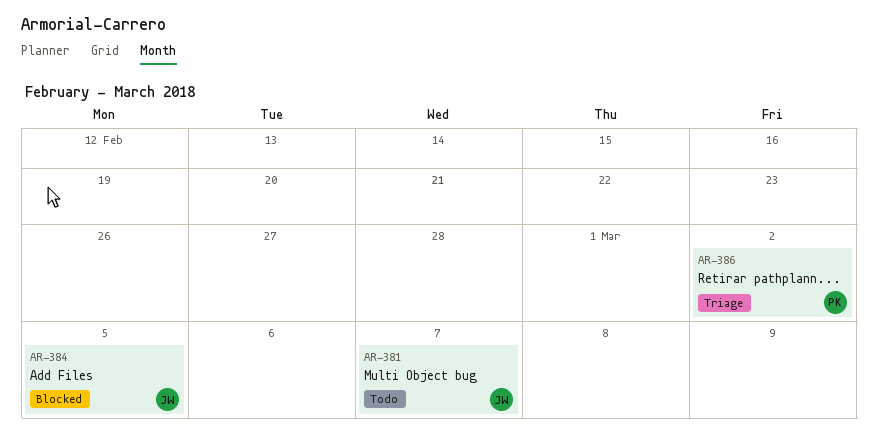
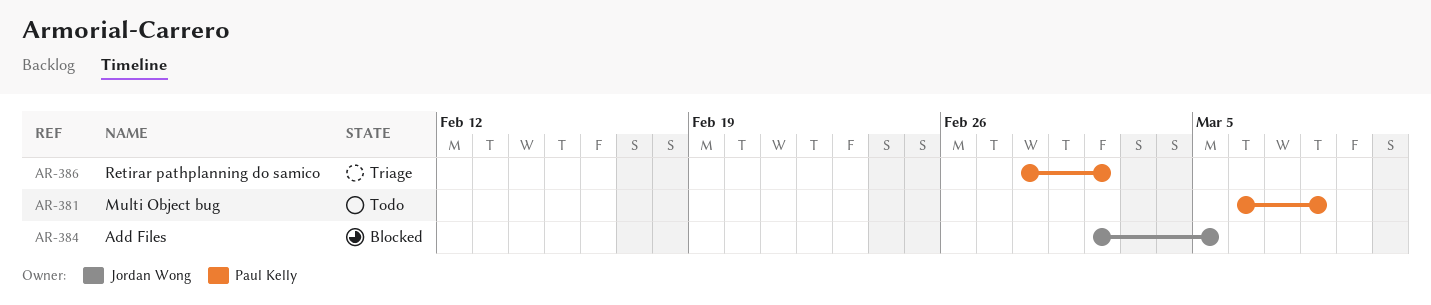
AR-381, owner: Jordan Wong -> Paul Kelly
AR-381, due: Mar 7 -> Mar 8

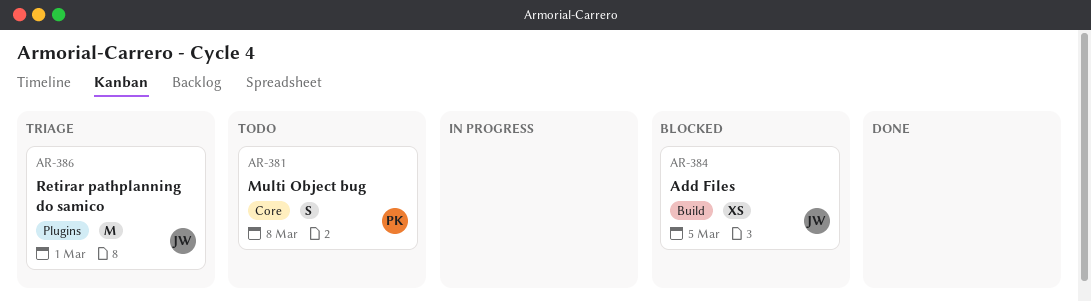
AR-386, owner: Paul Kelly -> Jordan Wong
AR-386, due: Mar 2 -> Mar 1

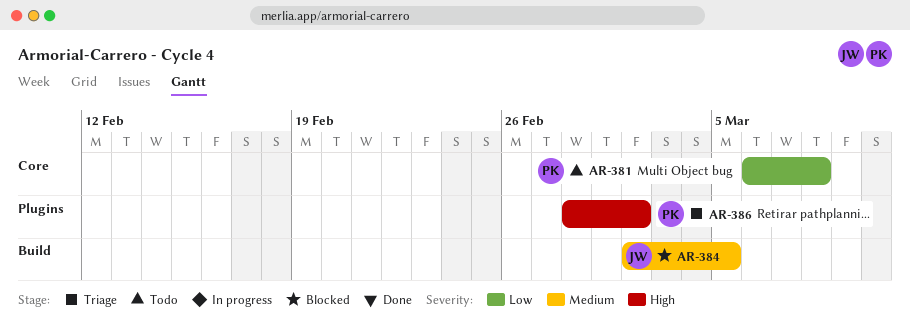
AR-386, owner: JW -> PK
AR-386, due: Mar 1 -> Mar 2

